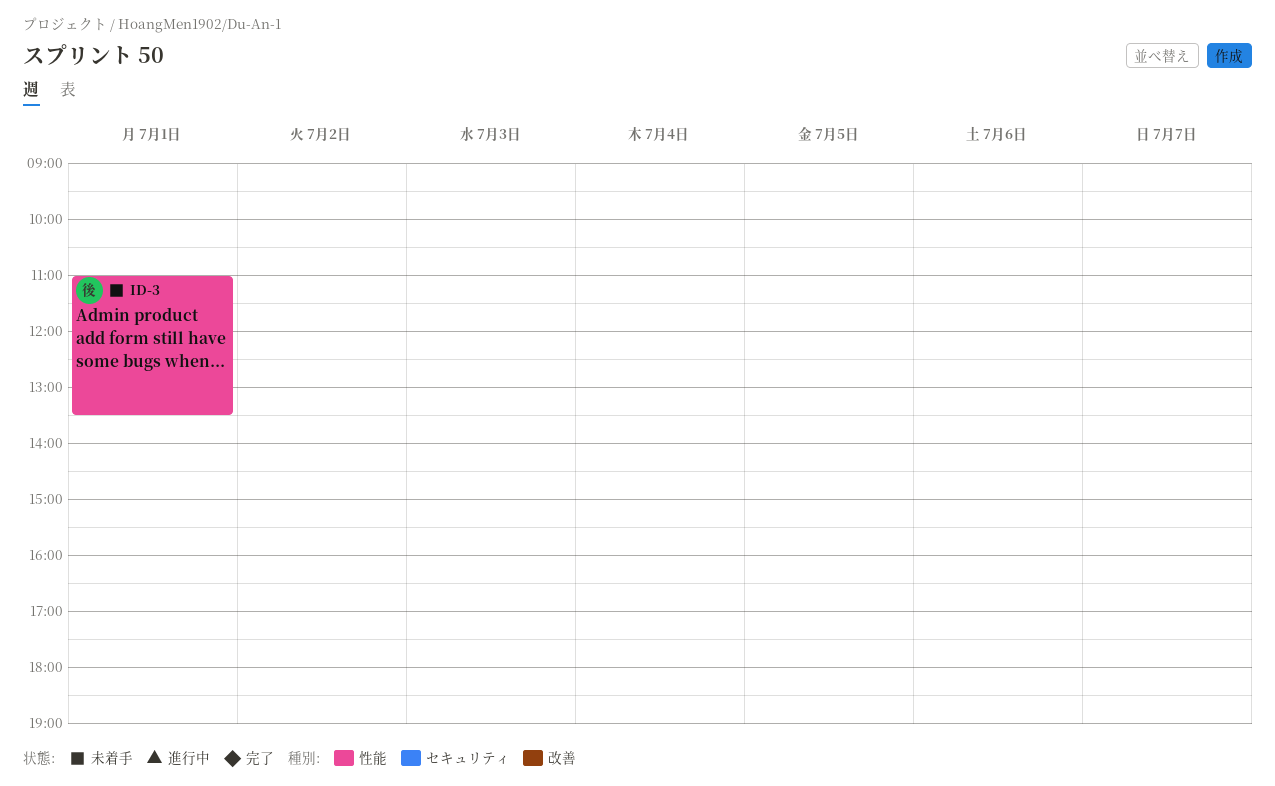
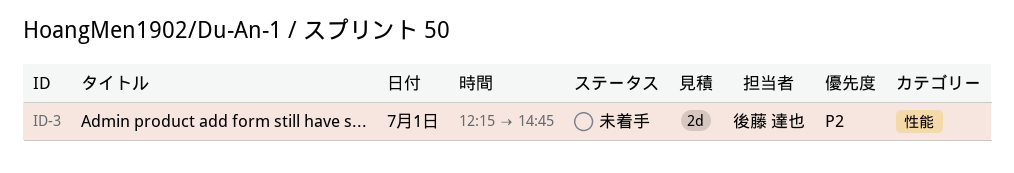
ID-3, begins: 11:00 -> 12:15
ID-3, ends: 13:30 -> 14:45

